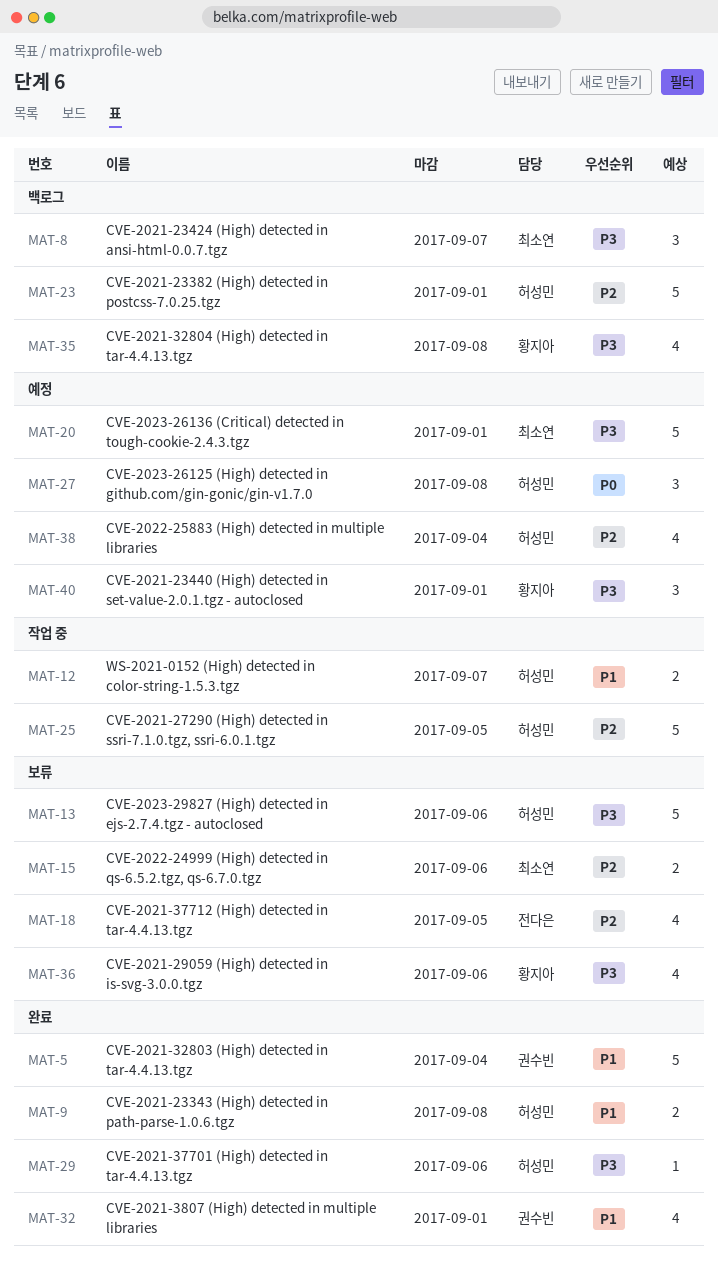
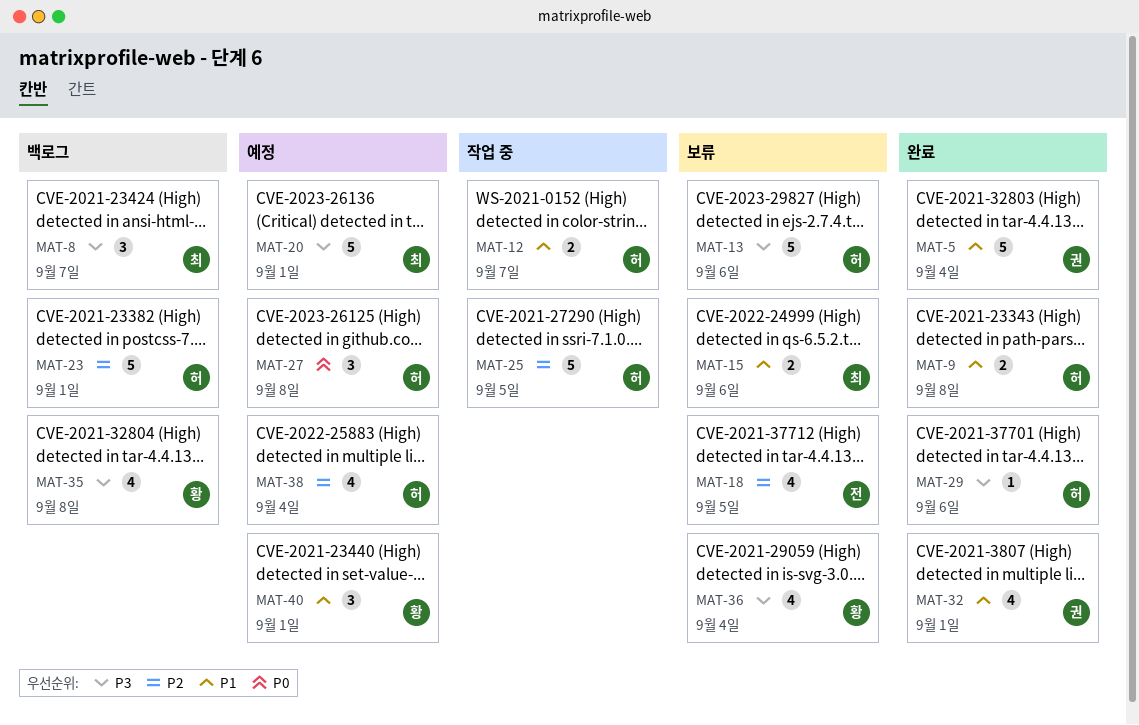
MAT-15, priority: P2 -> P1
MAT-36, due: Sep 6 -> Sep 4
MAT-40, priority: P3 -> P1

